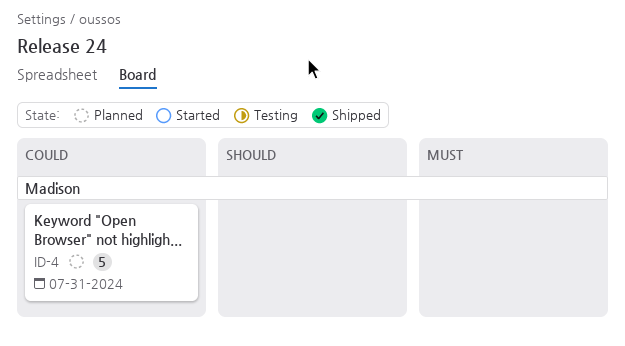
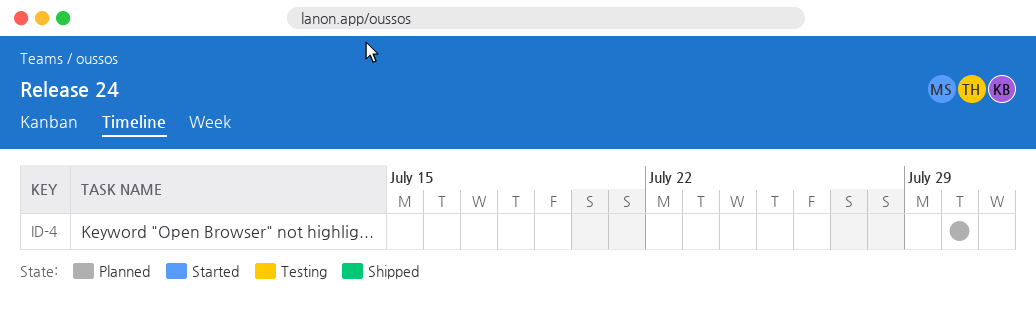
ID-4, due: Jul 31 -> Jul 30

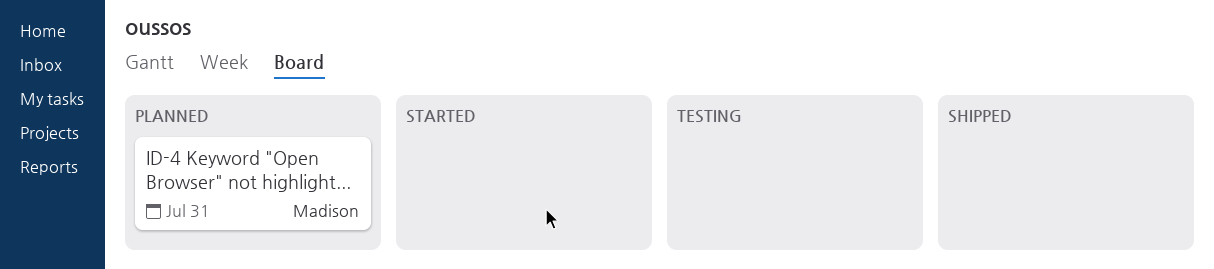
ID-4, due: Jul 30 -> Jul 31

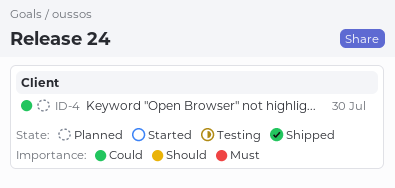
ID-4, due: Jul 31 -> Jul 30

